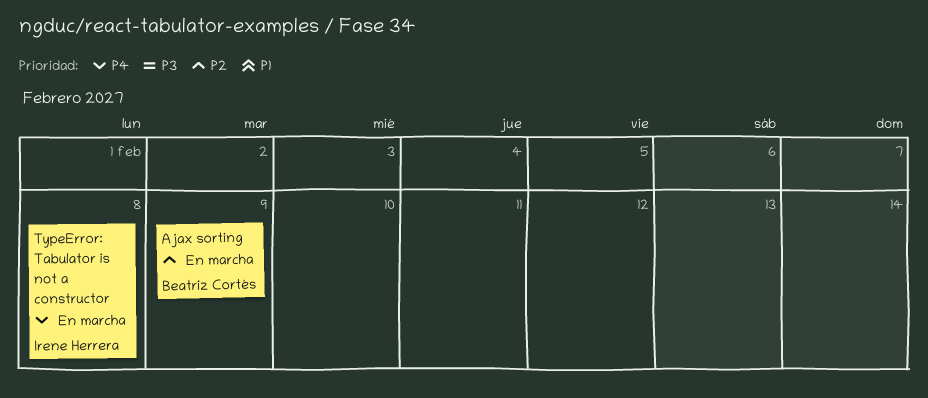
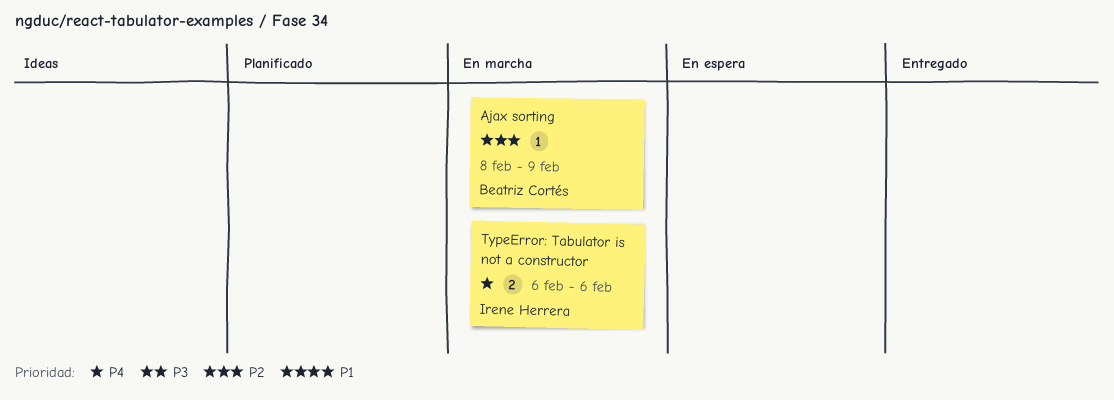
TypeError: Tabulator is not a constructor, due: Feb 8 -> Feb 6

